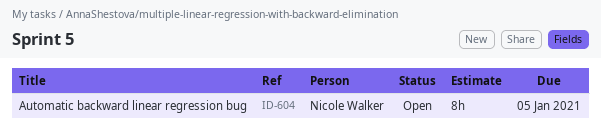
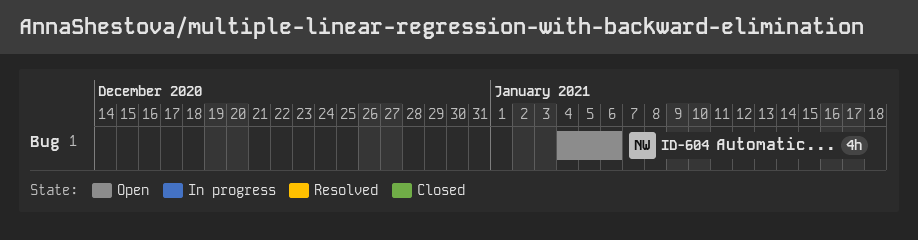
ID-604, estimate: 8h -> 4h
ID-604, due: Jan 5 -> Jan 6

